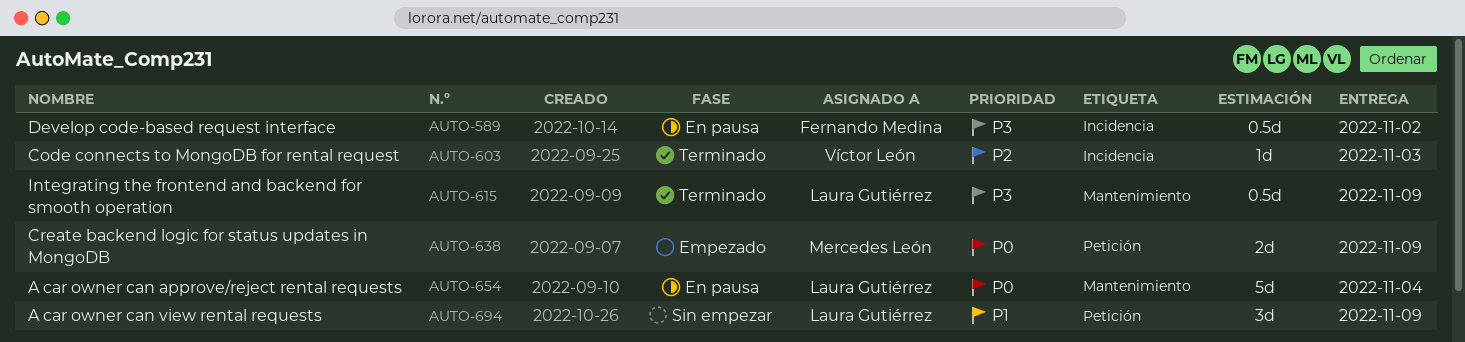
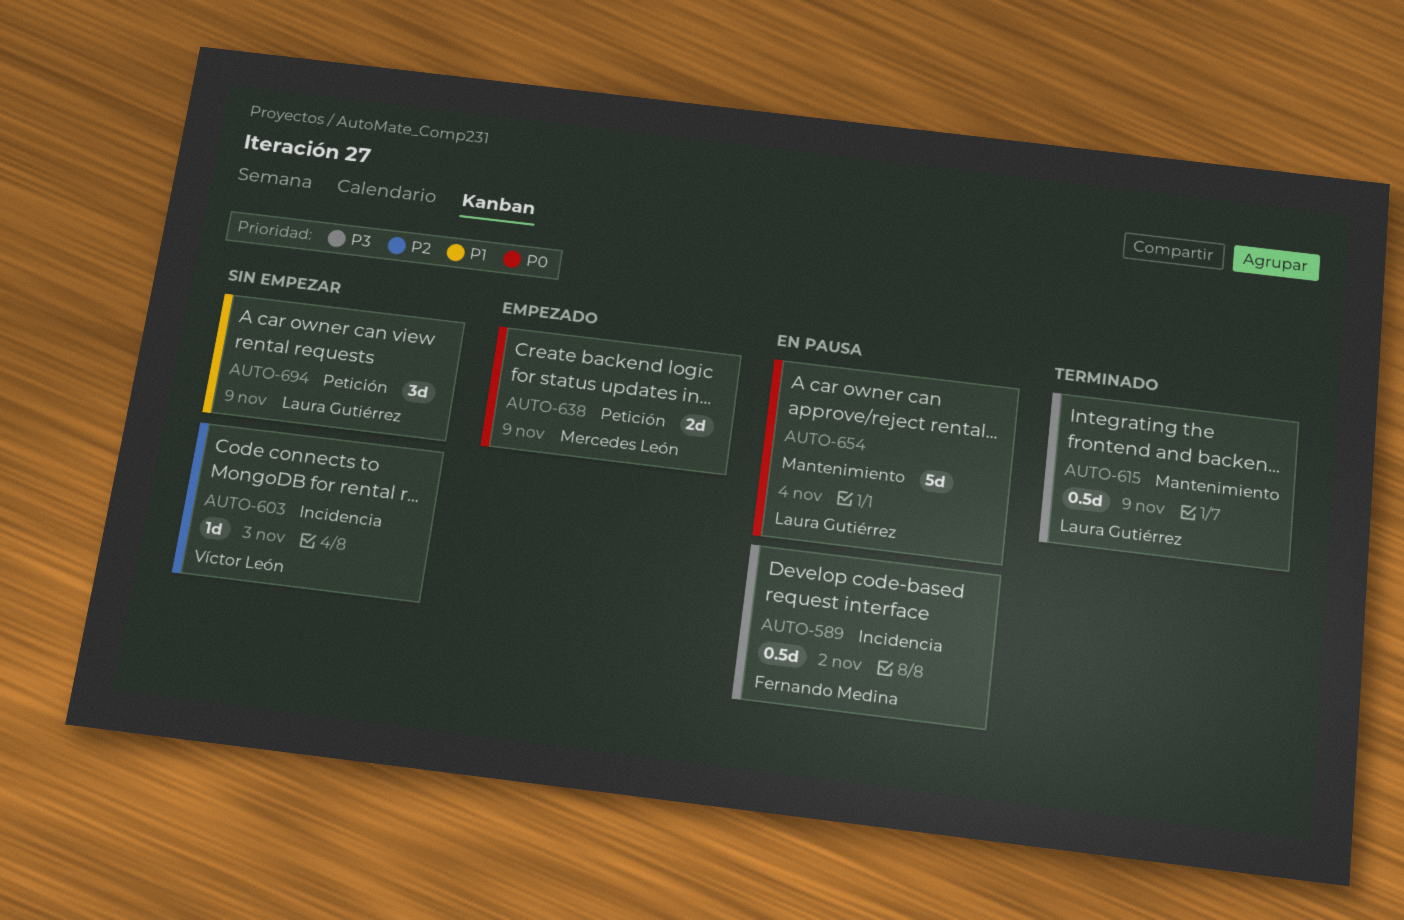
AUTO-603, status: Terminado -> Sin empezar

